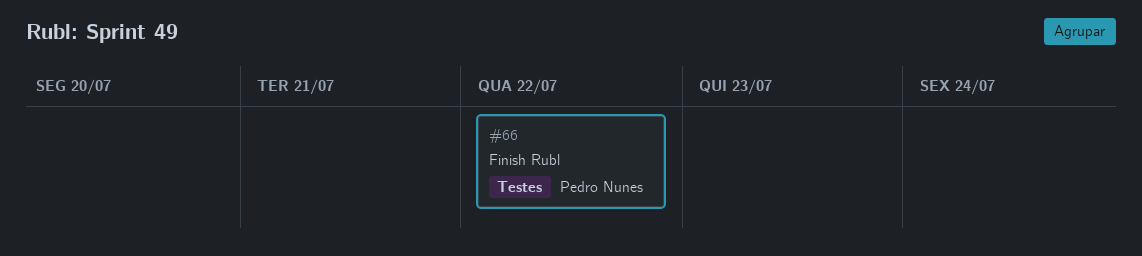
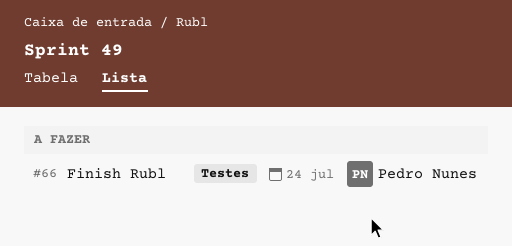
#66, due: Jul 22 -> Jul 24

